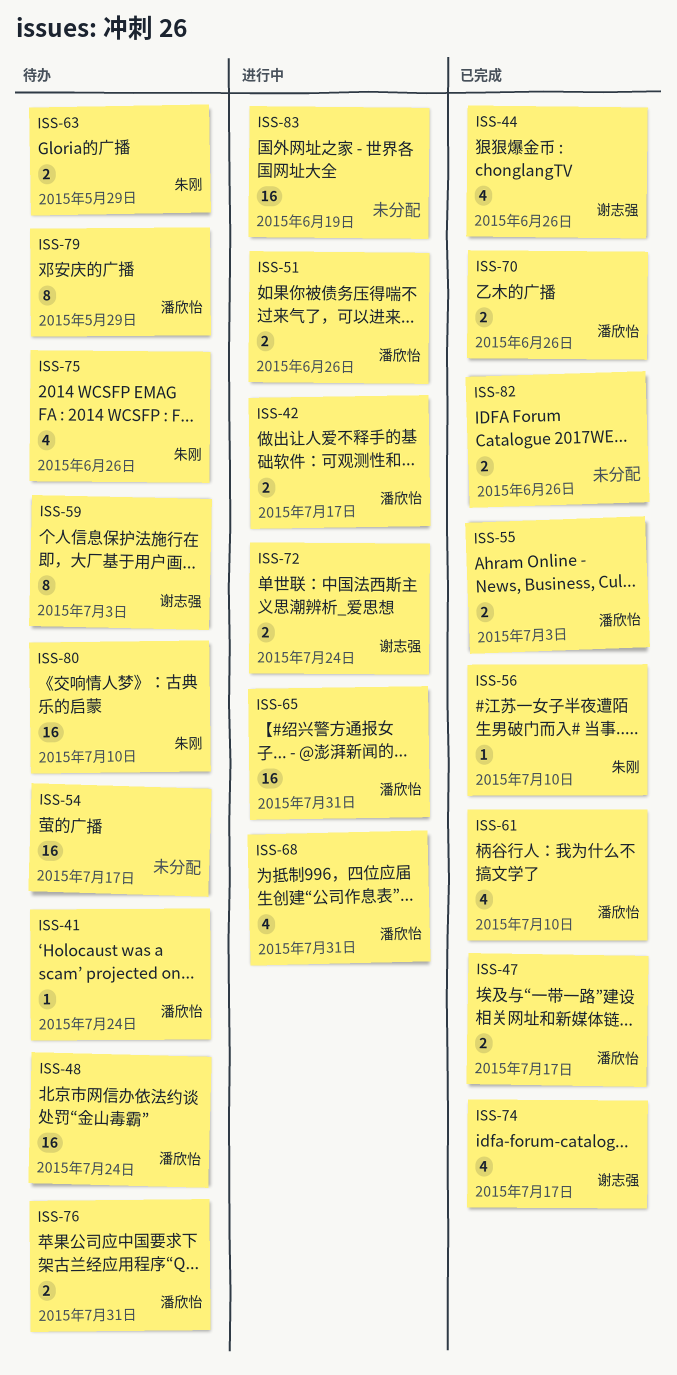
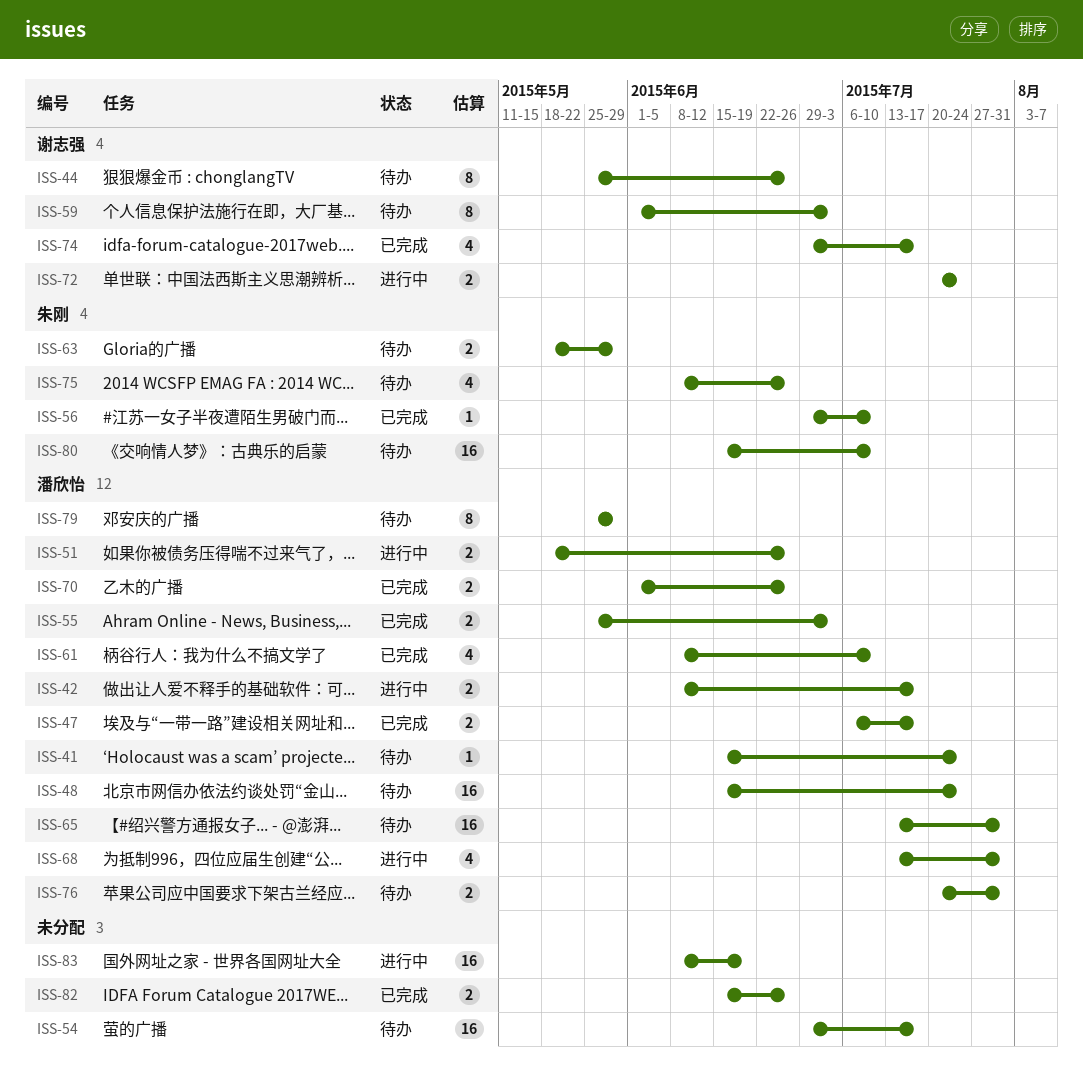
ISS-44, status: 已完成 -> 待办
ISS-44, estimate: 4 -> 8
ISS-65, status: 进行中 -> 待办

